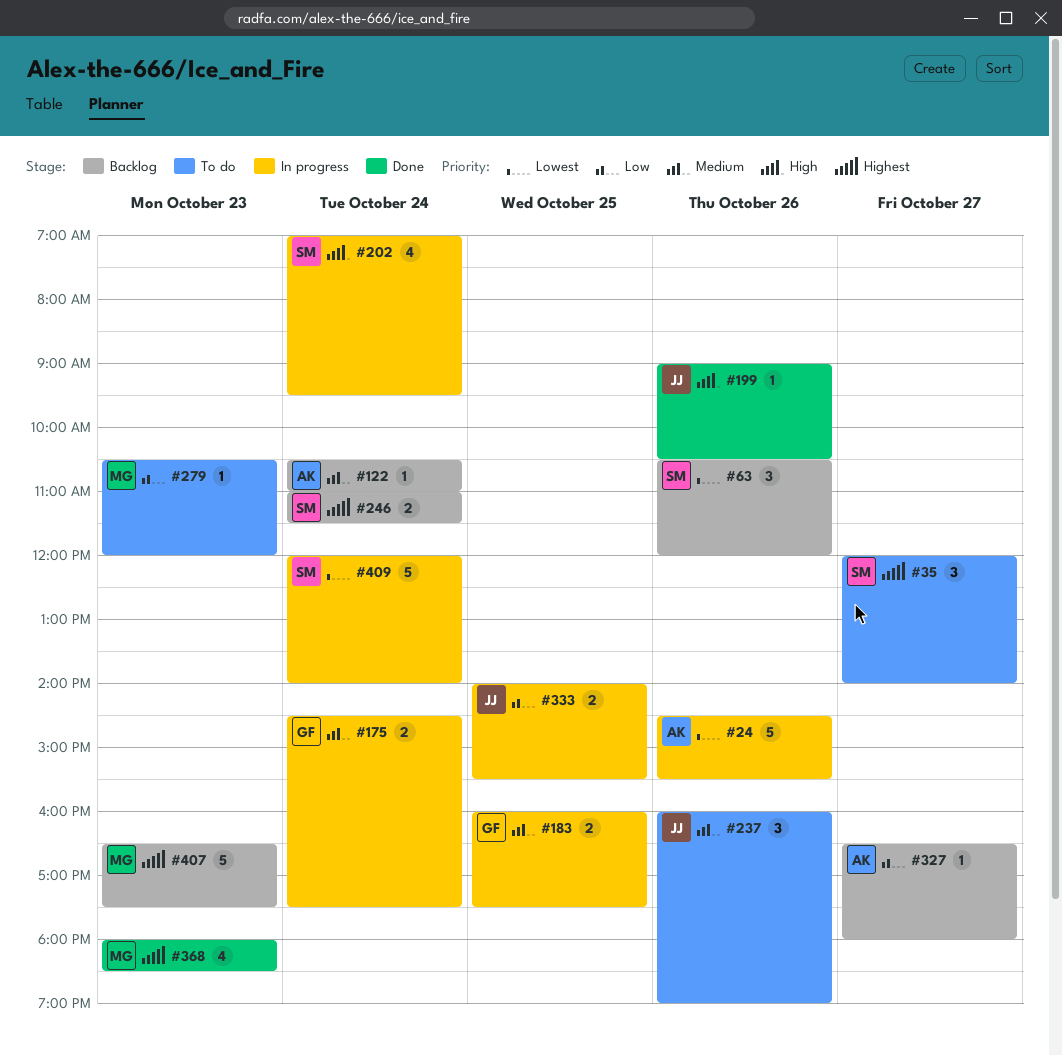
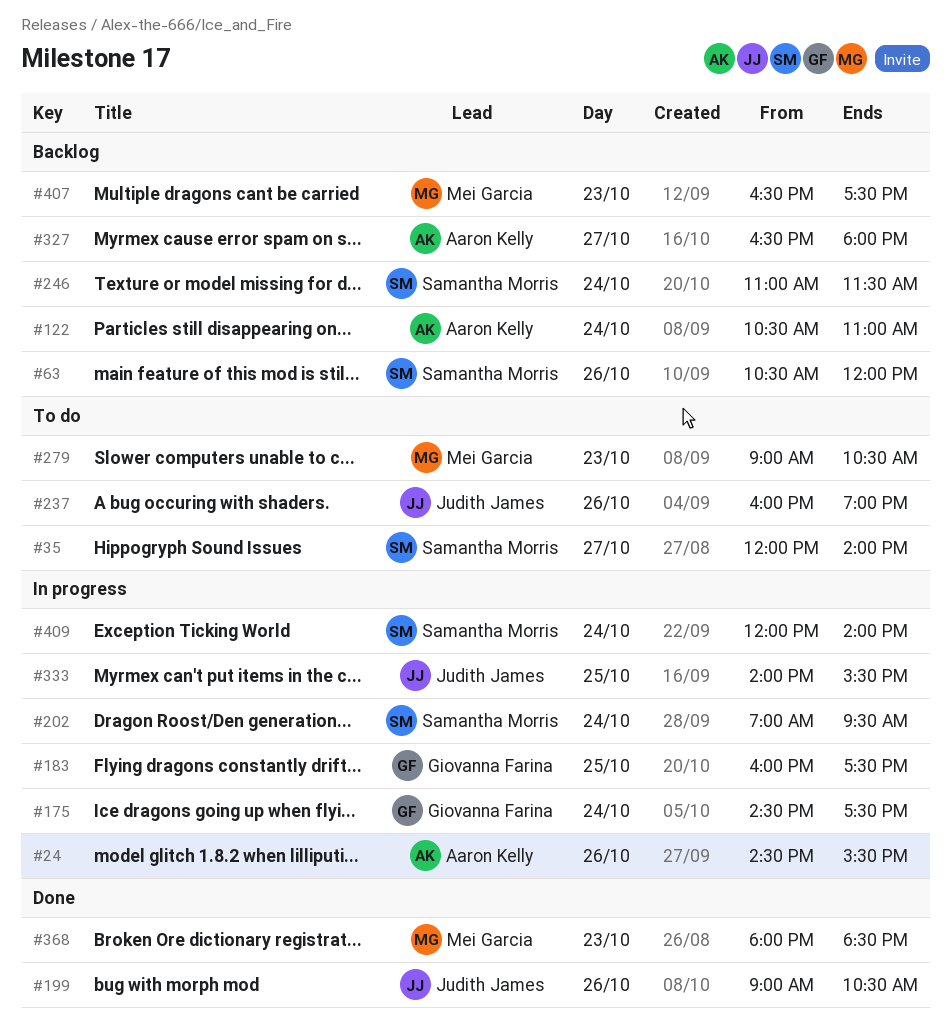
#279, begins: 10:30 -> 09:00
#279, ends: 12:00 -> 10:30

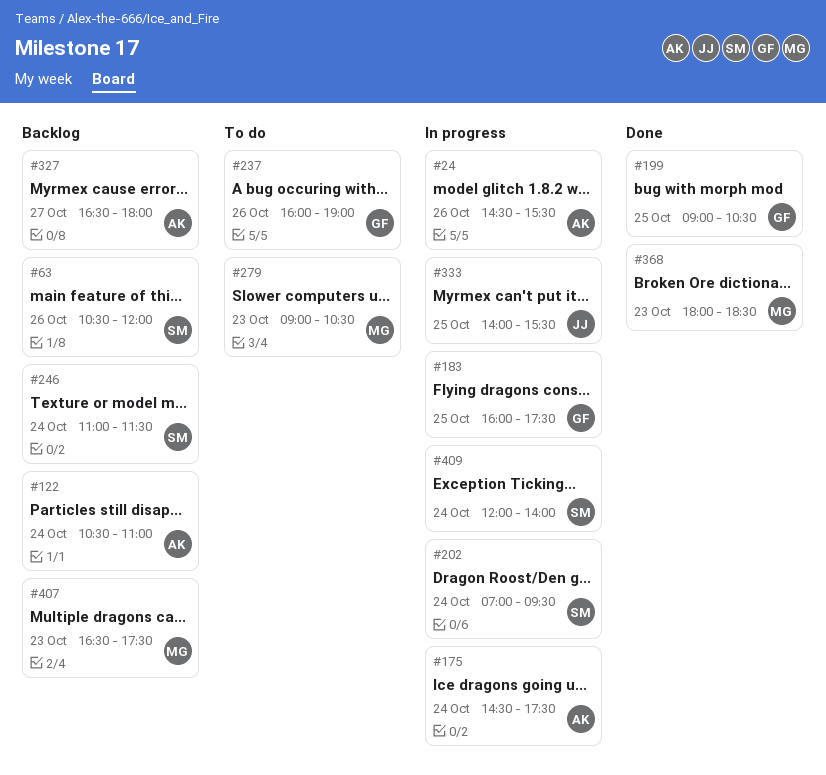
#35: present -> none
#175, owner: Giovanna Farina -> Aaron Kelly
#199, owner: Judith James -> Giovanna Farina
#199, day: Oct 26 -> Oct 25
#237, owner: Judith James -> Giovanna Farina

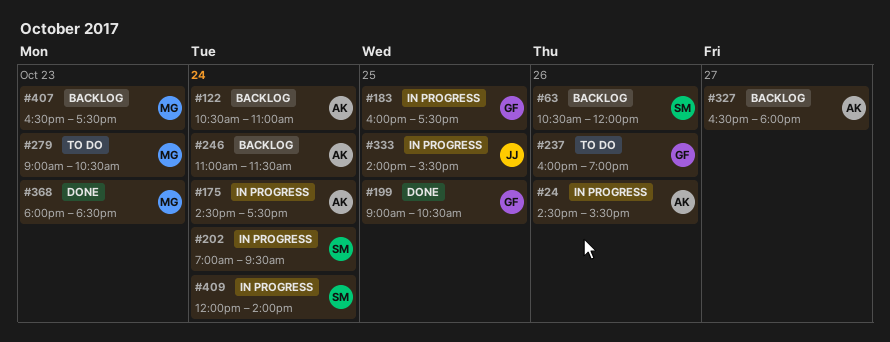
#246, owner: SM -> AK

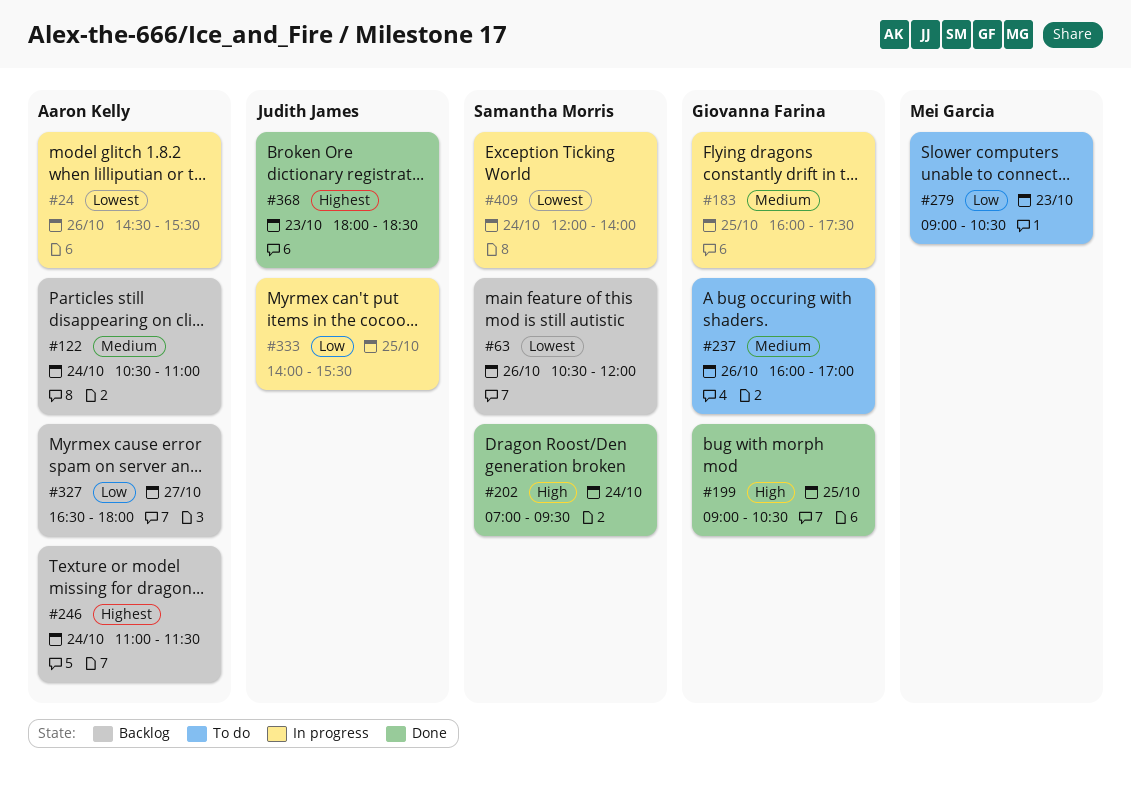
#175: present -> none
#202, status: In progress -> Done
#237, ends: 19:00 -> 17:00
#368, owner: Mei Garcia -> Judith James
#407: present -> none

